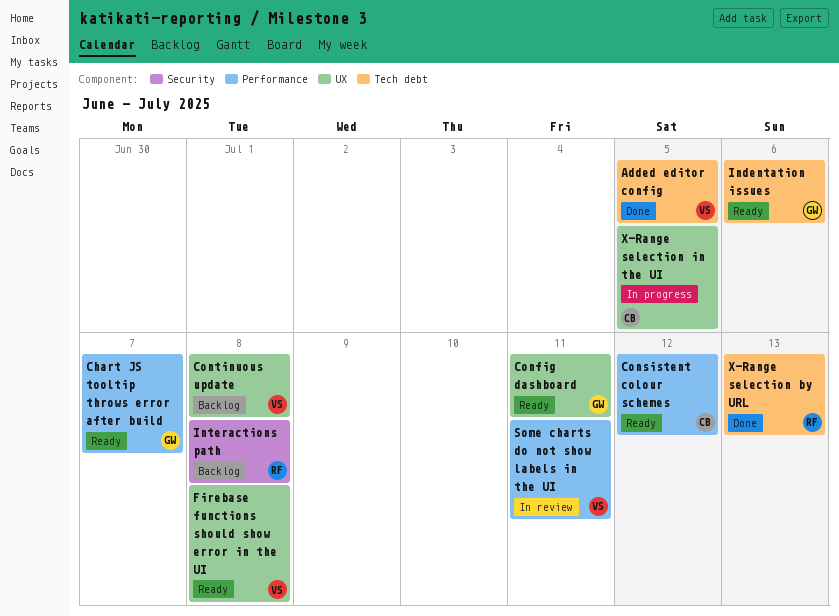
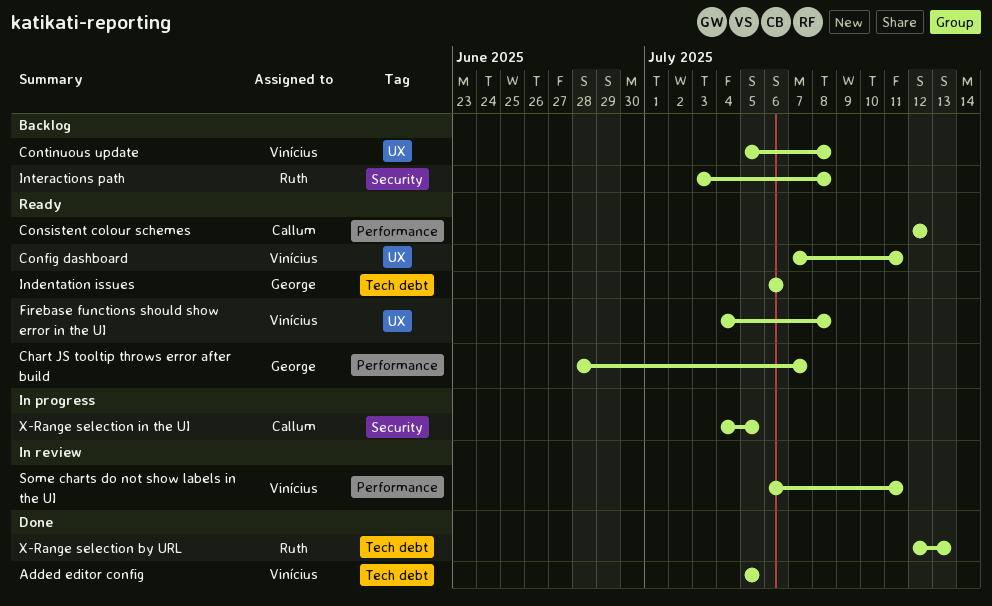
Config dashboard, owner: George -> Vinícius
X-Range selection in the UI, label: UX -> Security

